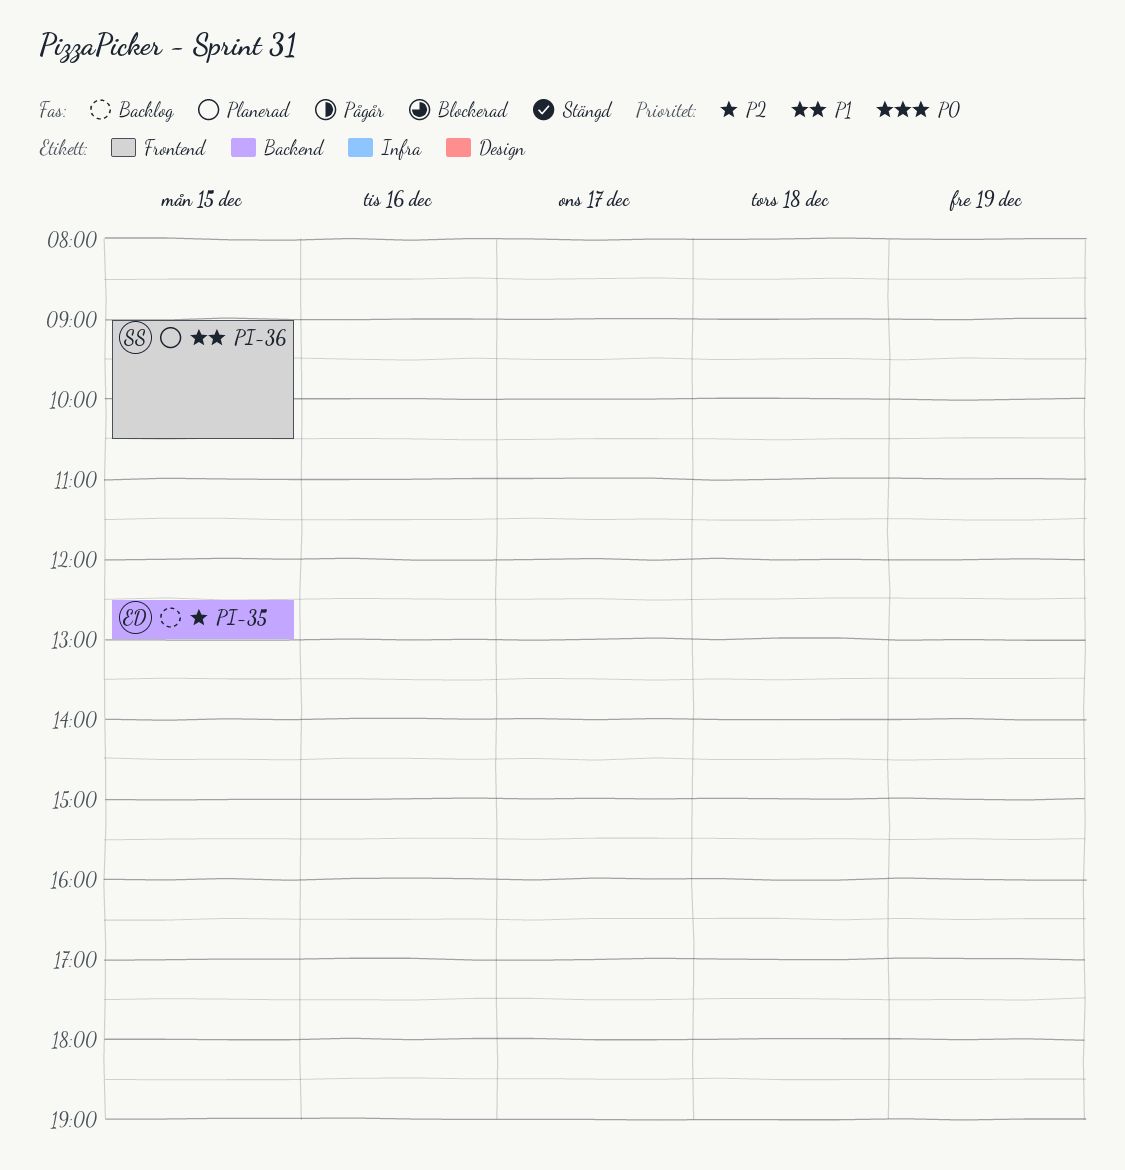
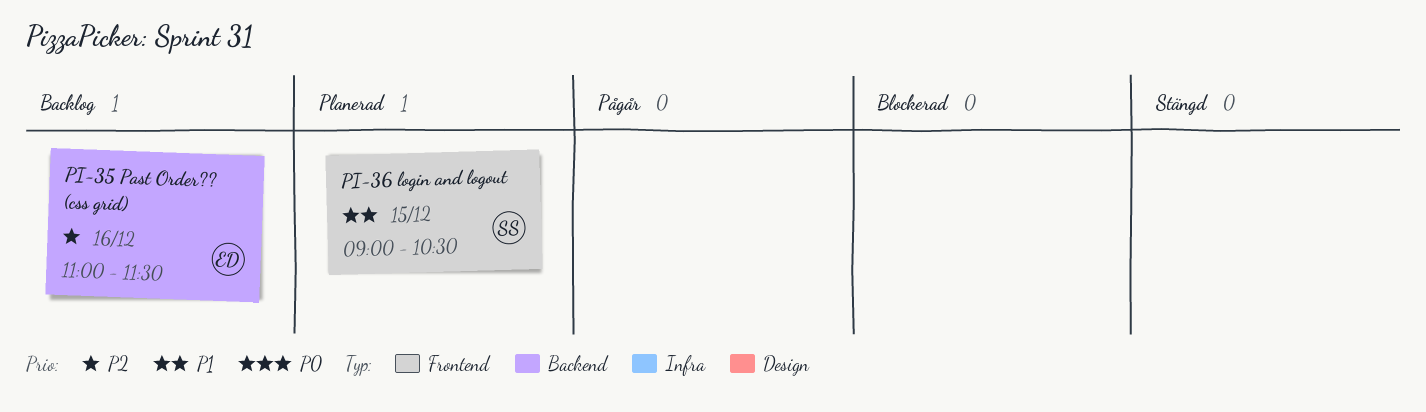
PI-35, day: Dec 15 -> Dec 16
PI-35, begins: 12:30 -> 11:00
PI-35, ends: 13:00 -> 11:30

